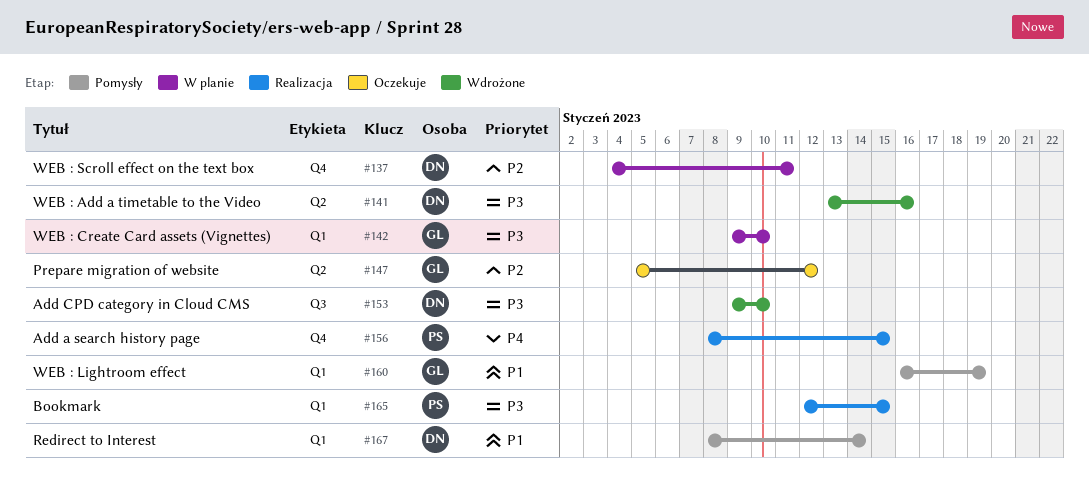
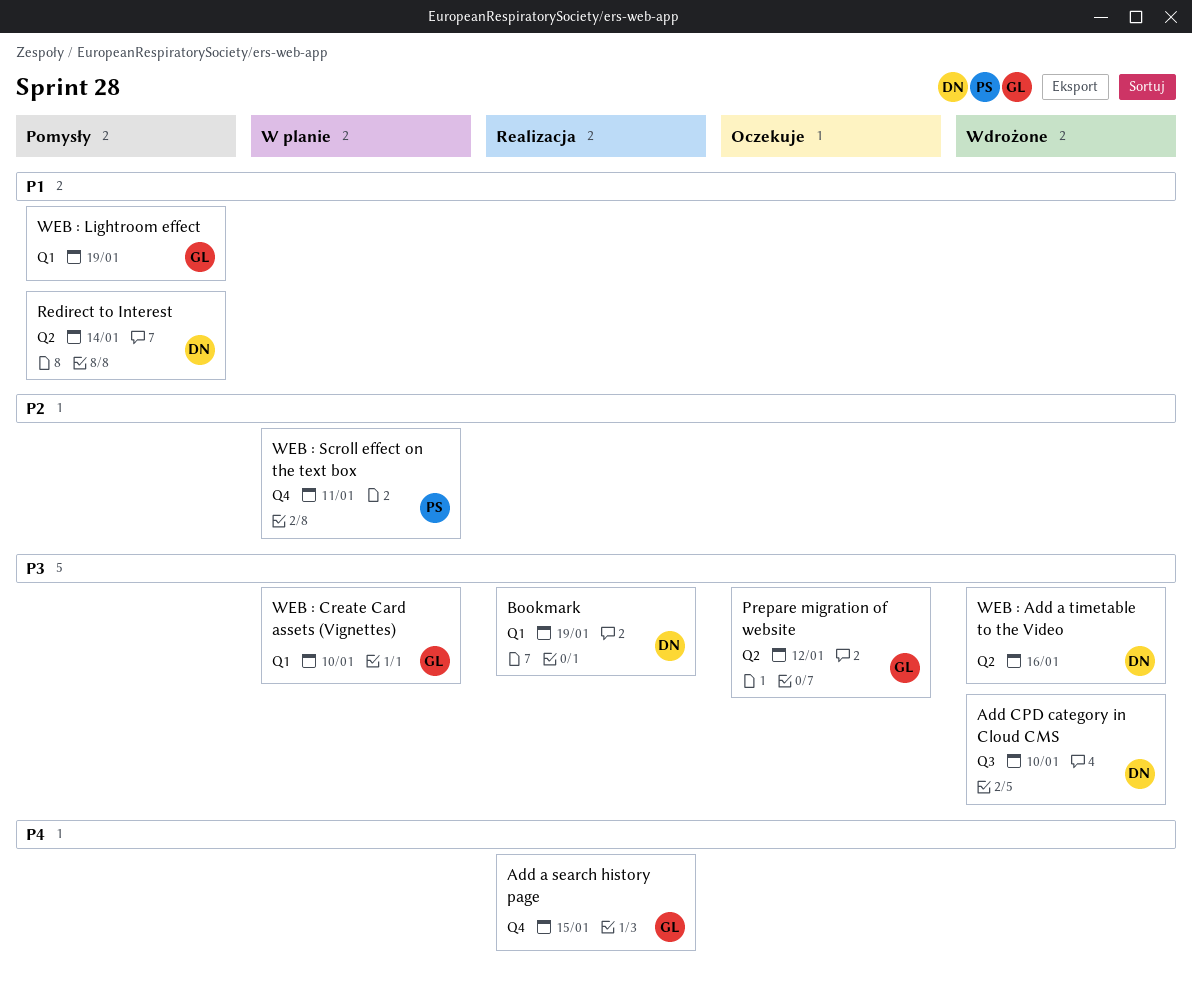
Add a search history page, owner: PS -> GL
Bookmark, owner: PS -> DN
Bookmark, due: Jan 15 -> Jan 19
Prepare migration of website, priority: P2 -> P3
Redirect to Interest, label: Q1 -> Q2
WEB : Scroll effect on the text box, owner: DN -> PS

